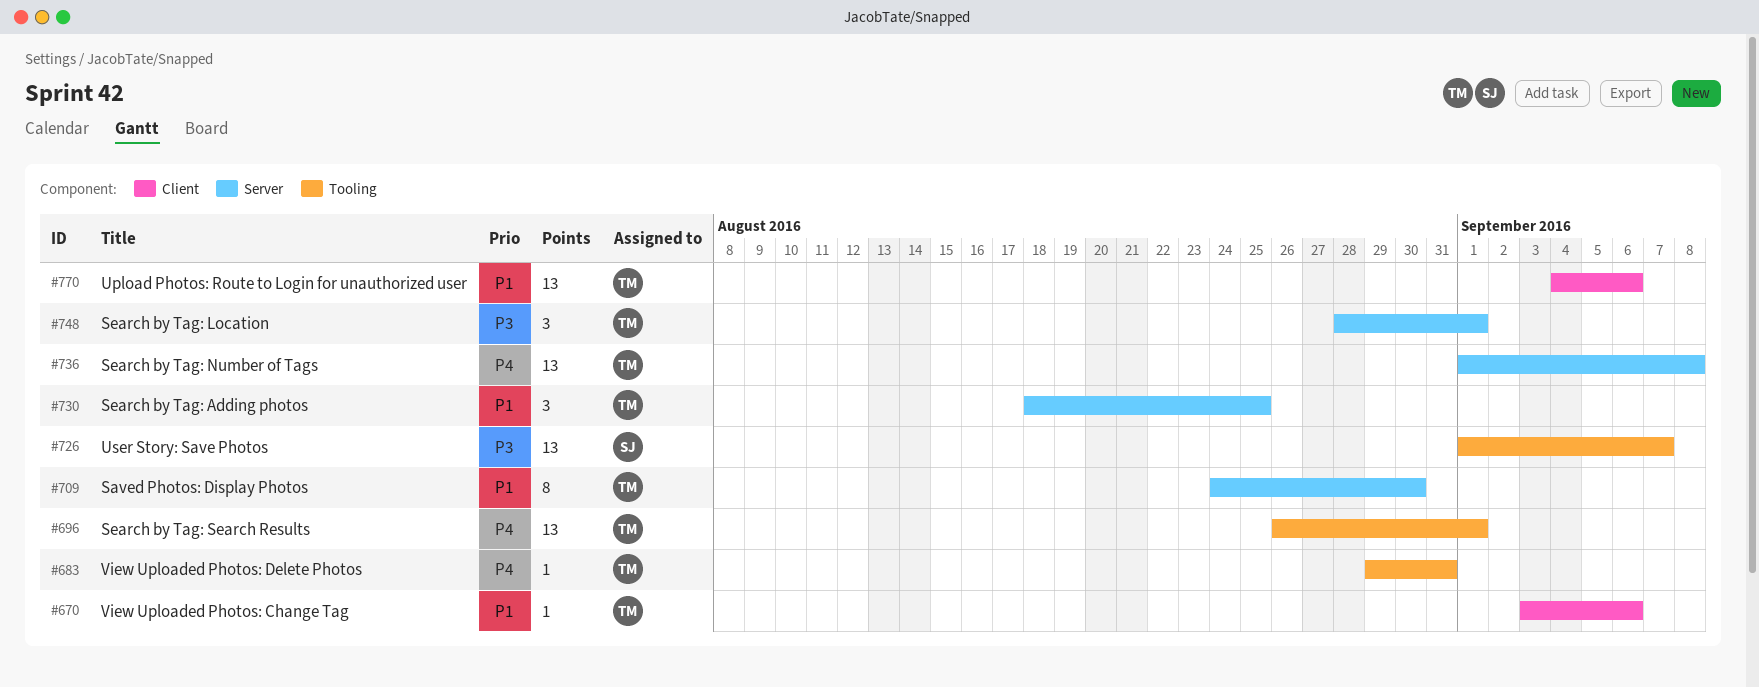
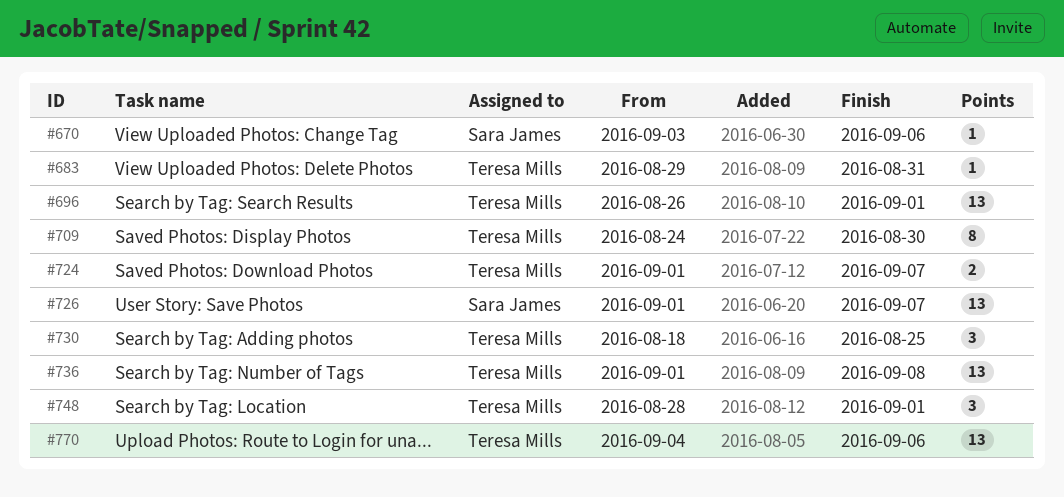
#670, owner: Teresa Mills -> Sara James
#724: none -> present

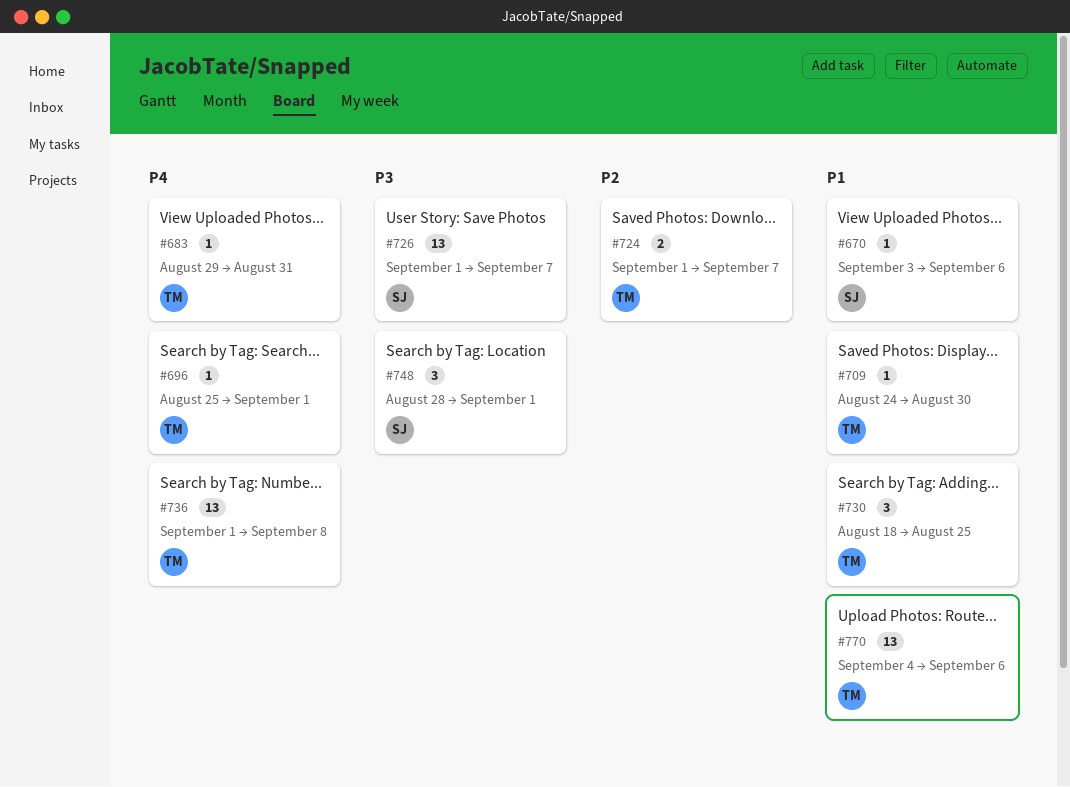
#696, estimate: 13 -> 1
#696, start: Aug 26 -> Aug 25
#709, estimate: 8 -> 1
#748, owner: Teresa Mills -> Sara James

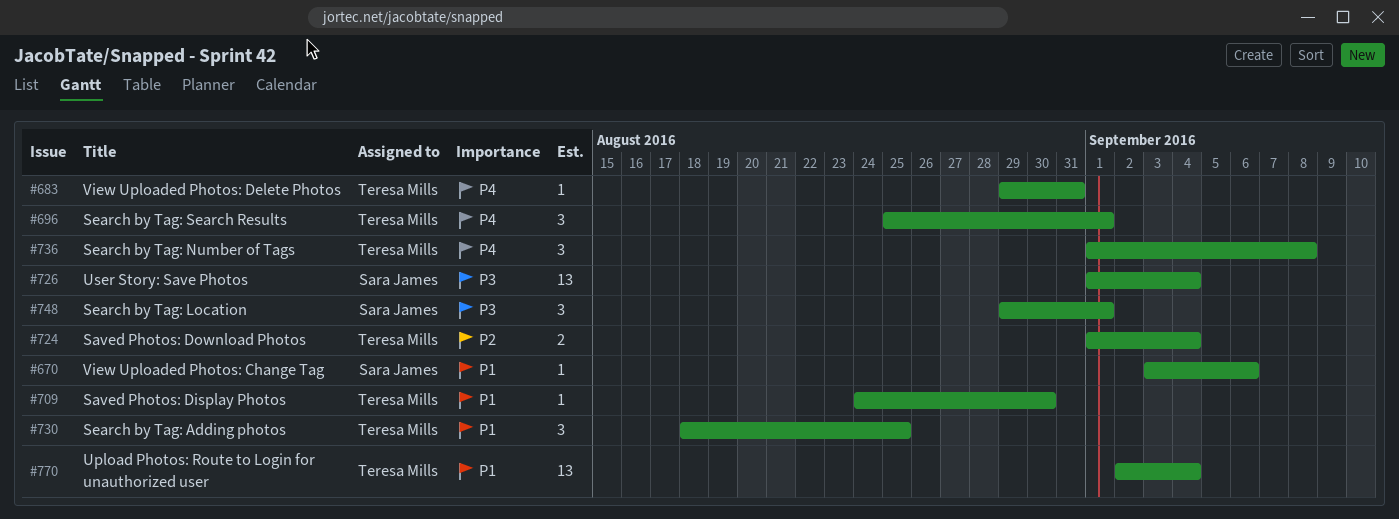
#696, estimate: 1 -> 3
#724, due: Sep 7 -> Sep 4
#726, due: Sep 7 -> Sep 4
#736, estimate: 13 -> 3
#748, start: Aug 28 -> Aug 29
#770, start: Sep 4 -> Sep 2
#770, due: Sep 6 -> Sep 4

